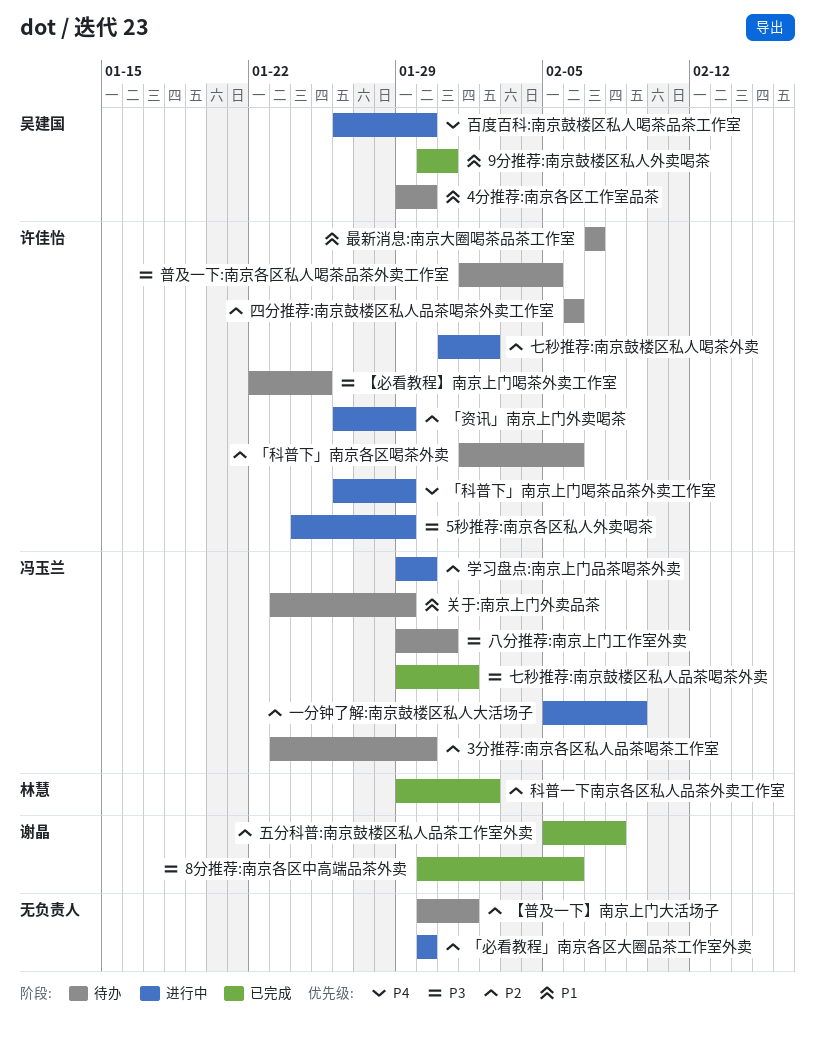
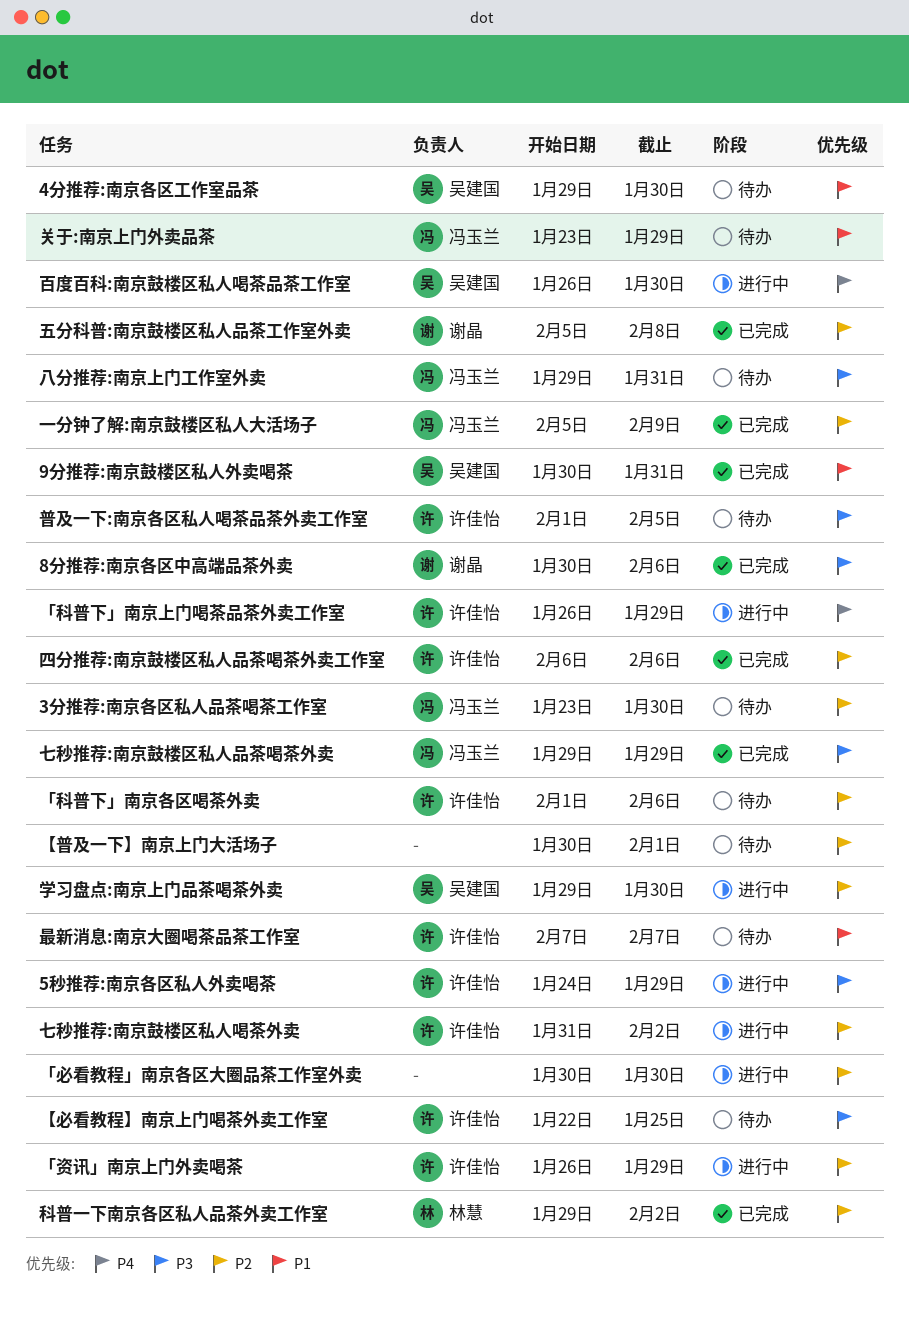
一分钟了解:南京鼓楼区私人大活场子, status: 进行中 -> 已完成
七秒推荐:南京鼓楼区私人品茶喝茶外卖, due: Feb 1 -> Jan 29
四分推荐:南京鼓楼区私人品茶喝茶外卖工作室, status: 待办 -> 已完成
学习盘点:南京上门品茶喝茶外卖, owner: 冯玉兰 -> 吴建国

